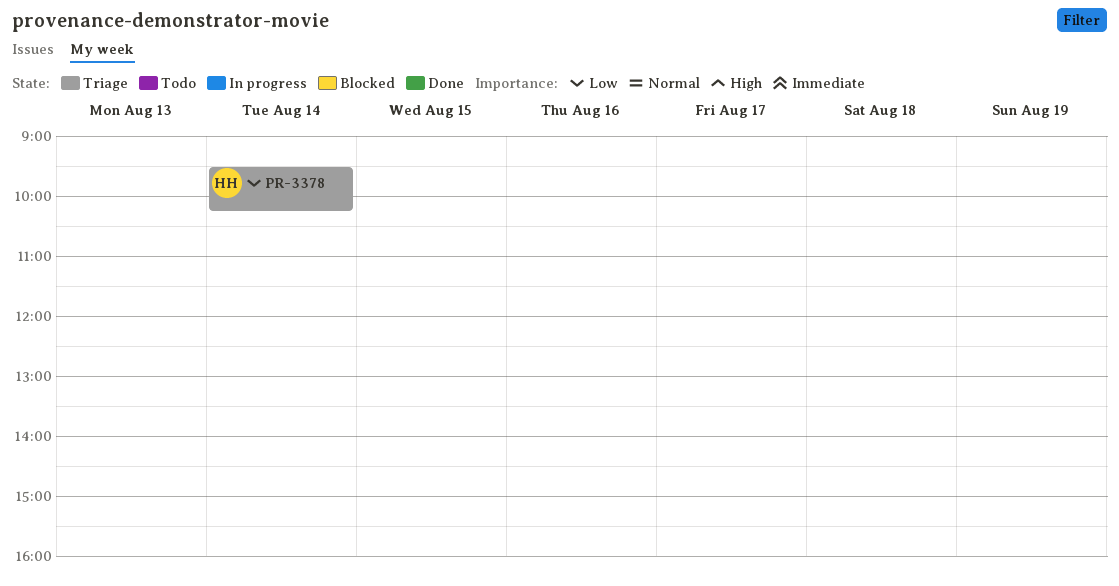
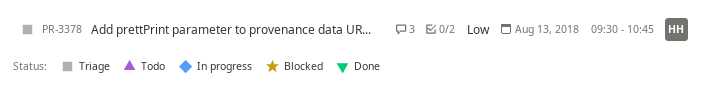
PR-3378, day: Aug 14 -> Aug 13
PR-3378, ends: 10:15 -> 10:45

